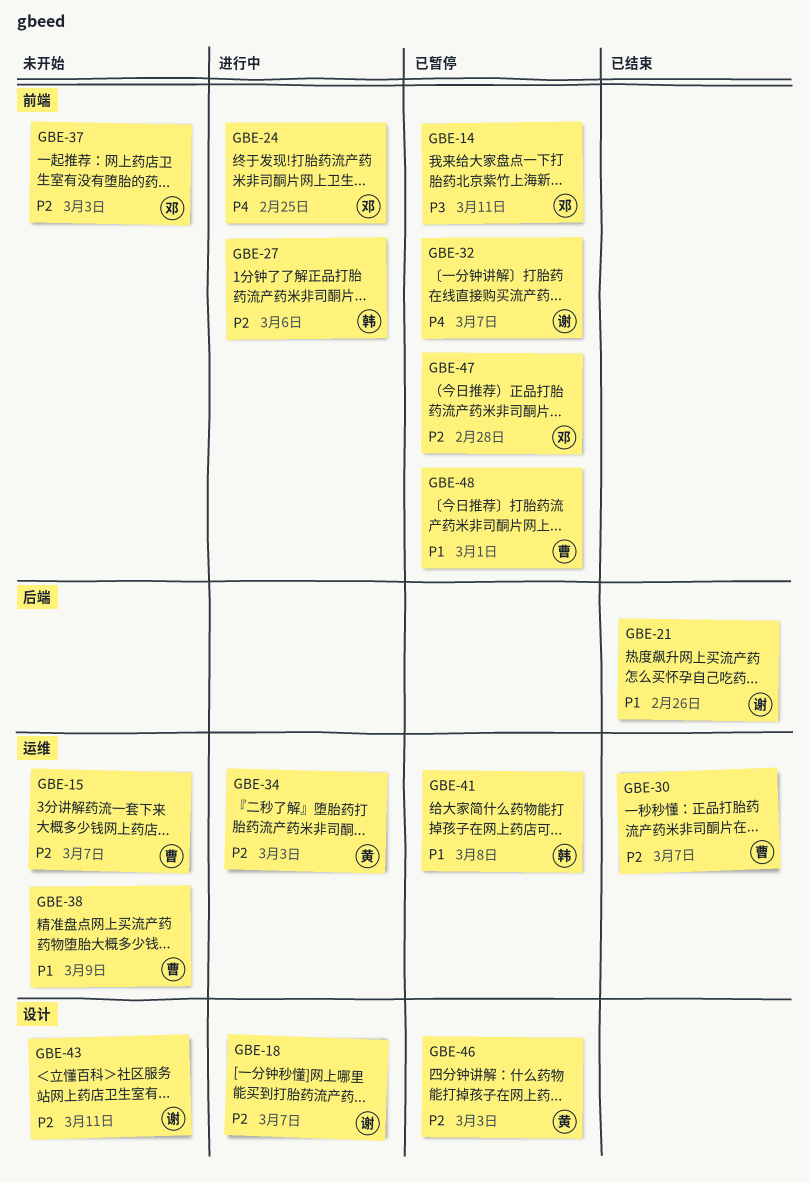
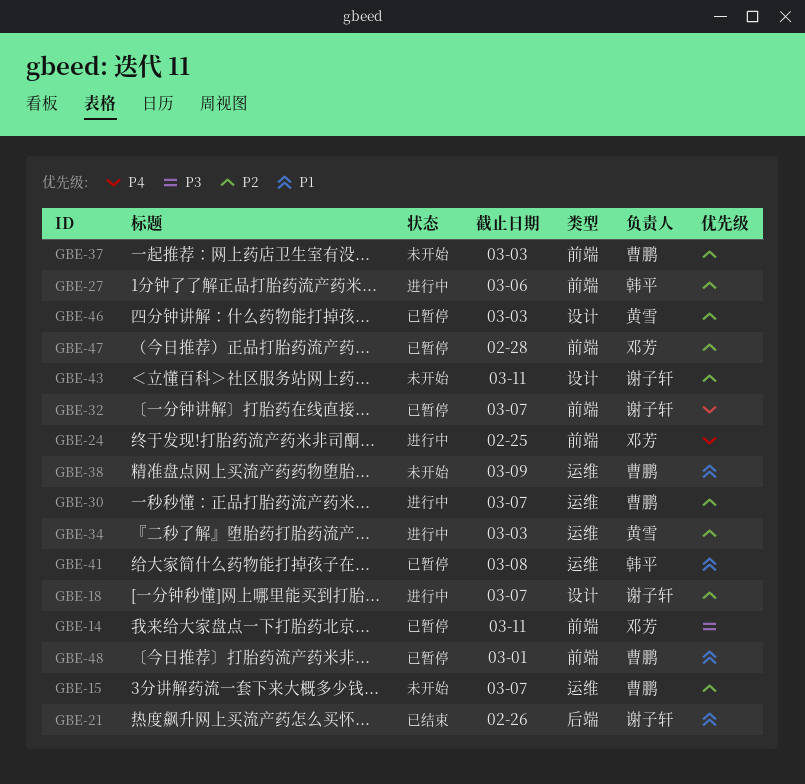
GBE-30, status: 已结束 -> 进行中
GBE-37, owner: 邓芳 -> 曹鹏

